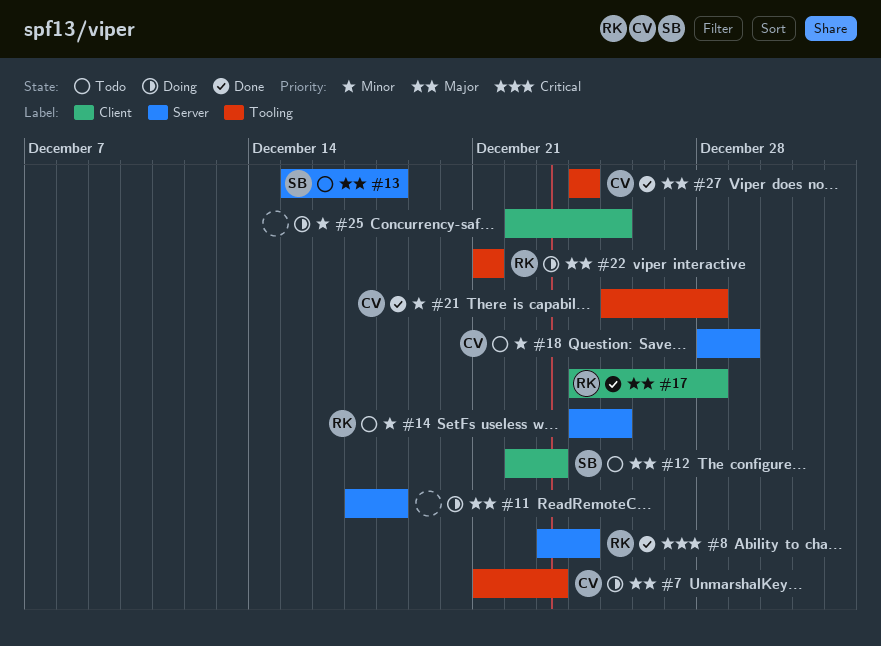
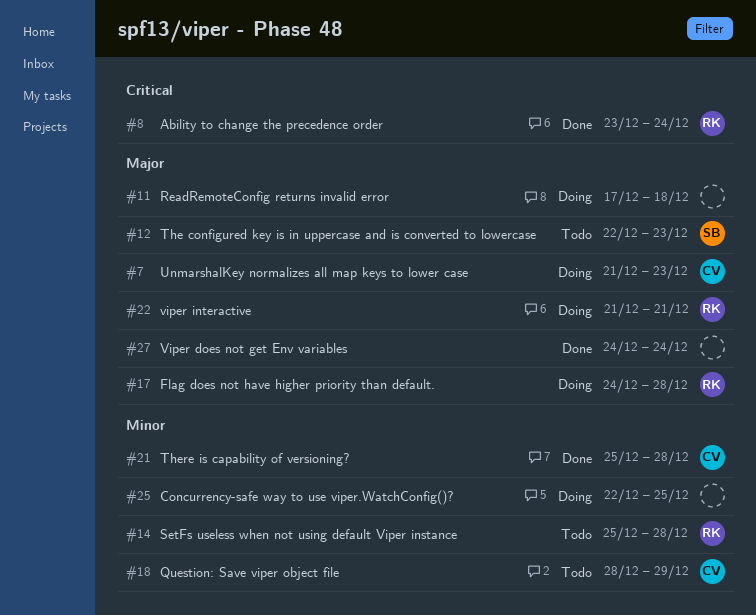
#13: present -> none
#14, start: Dec 24 -> Dec 25
#14, due: Dec 25 -> Dec 28
#17, status: Done -> Doing
#27, owner: CV -> none

